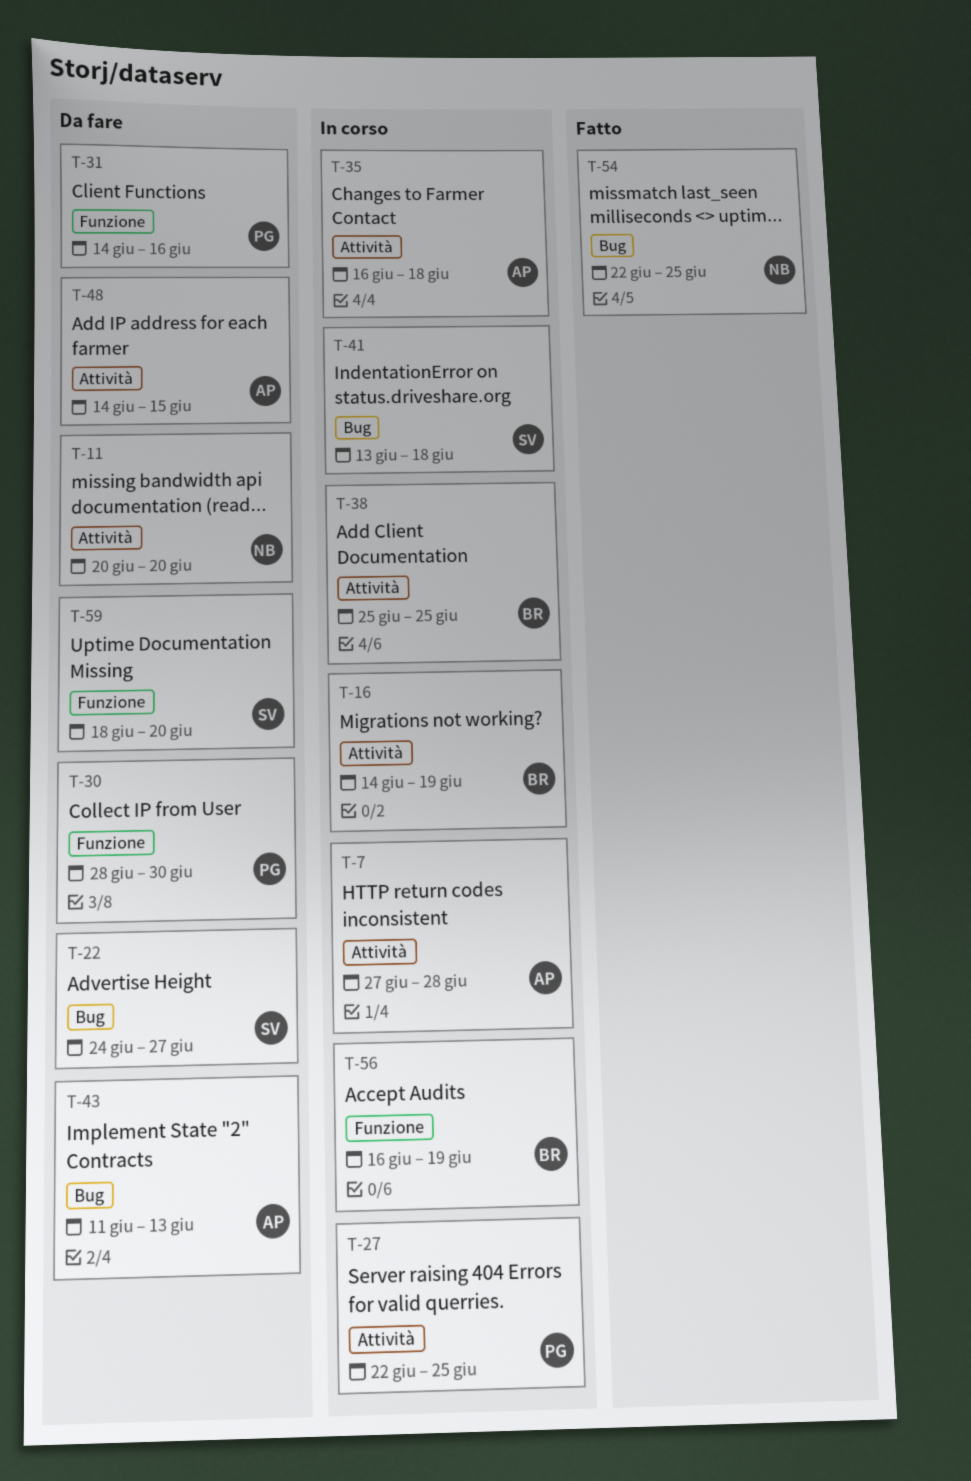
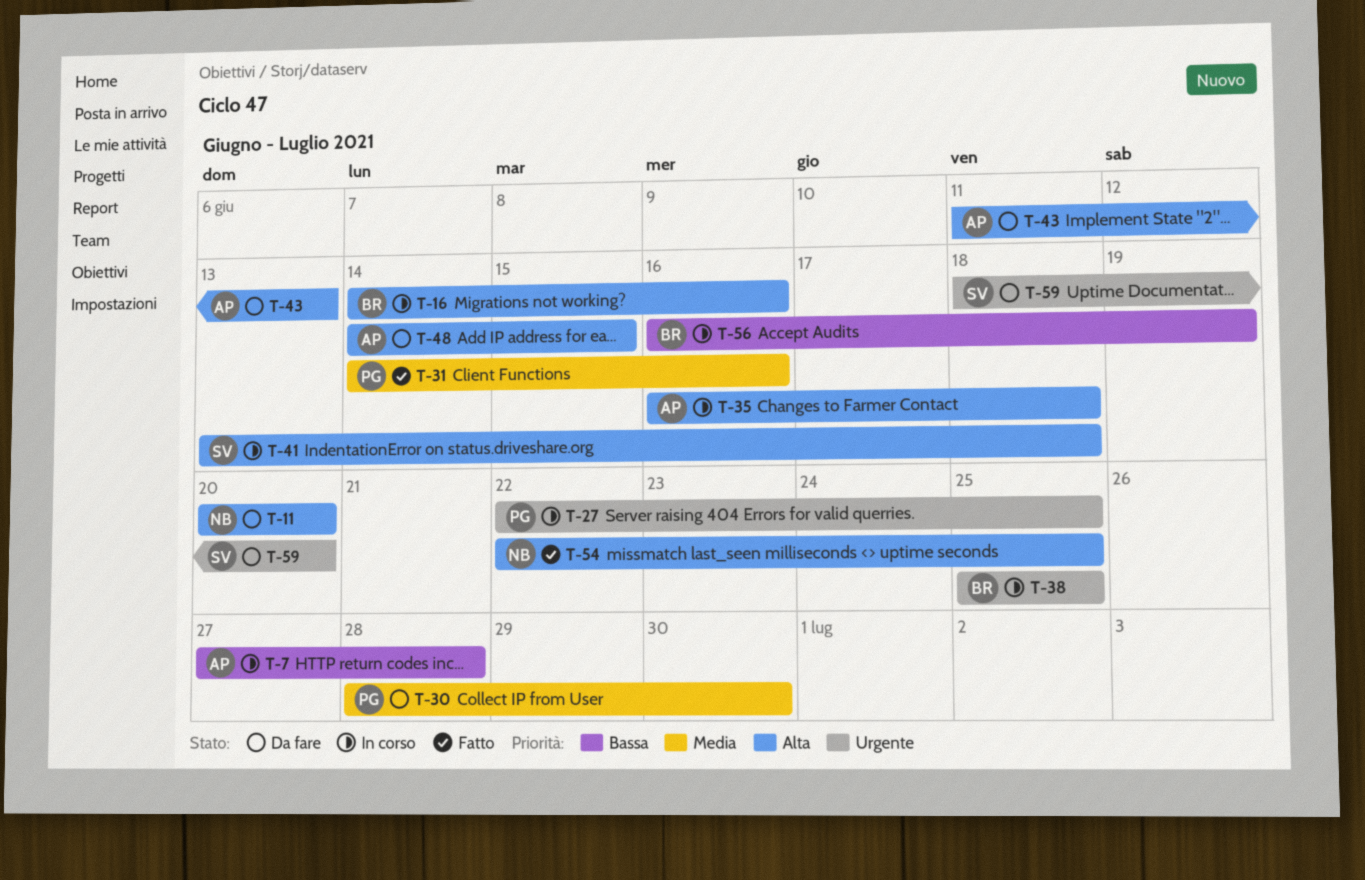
T-16, due: Jun 19 -> Jun 16
T-22: present -> none
T-31, status: Da fare -> Fatto

